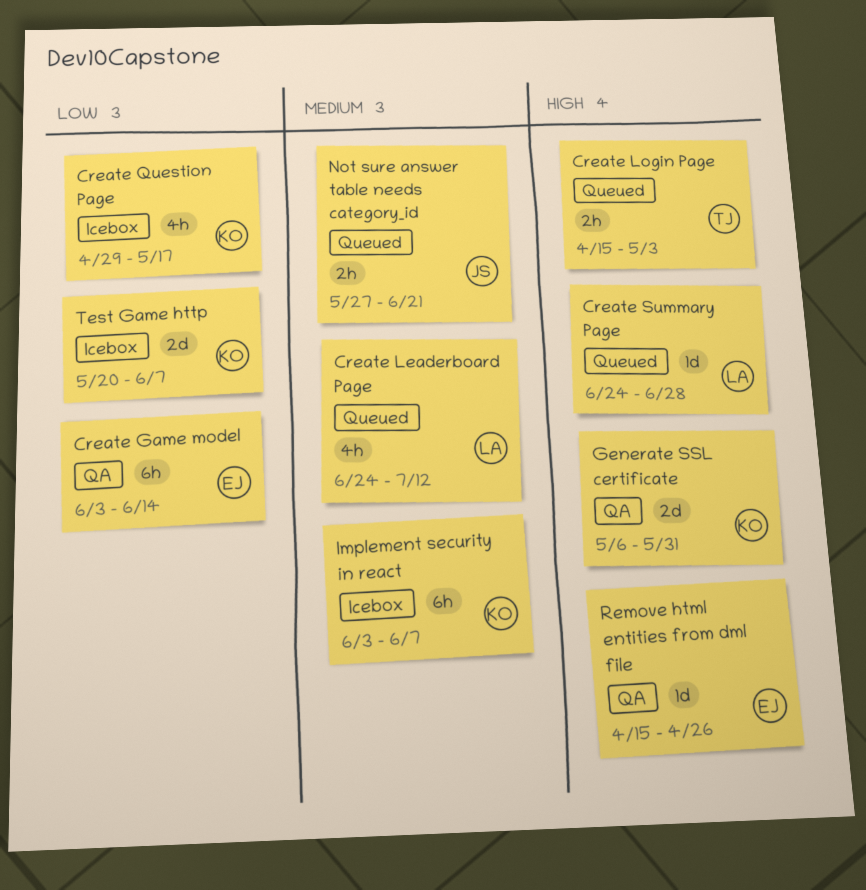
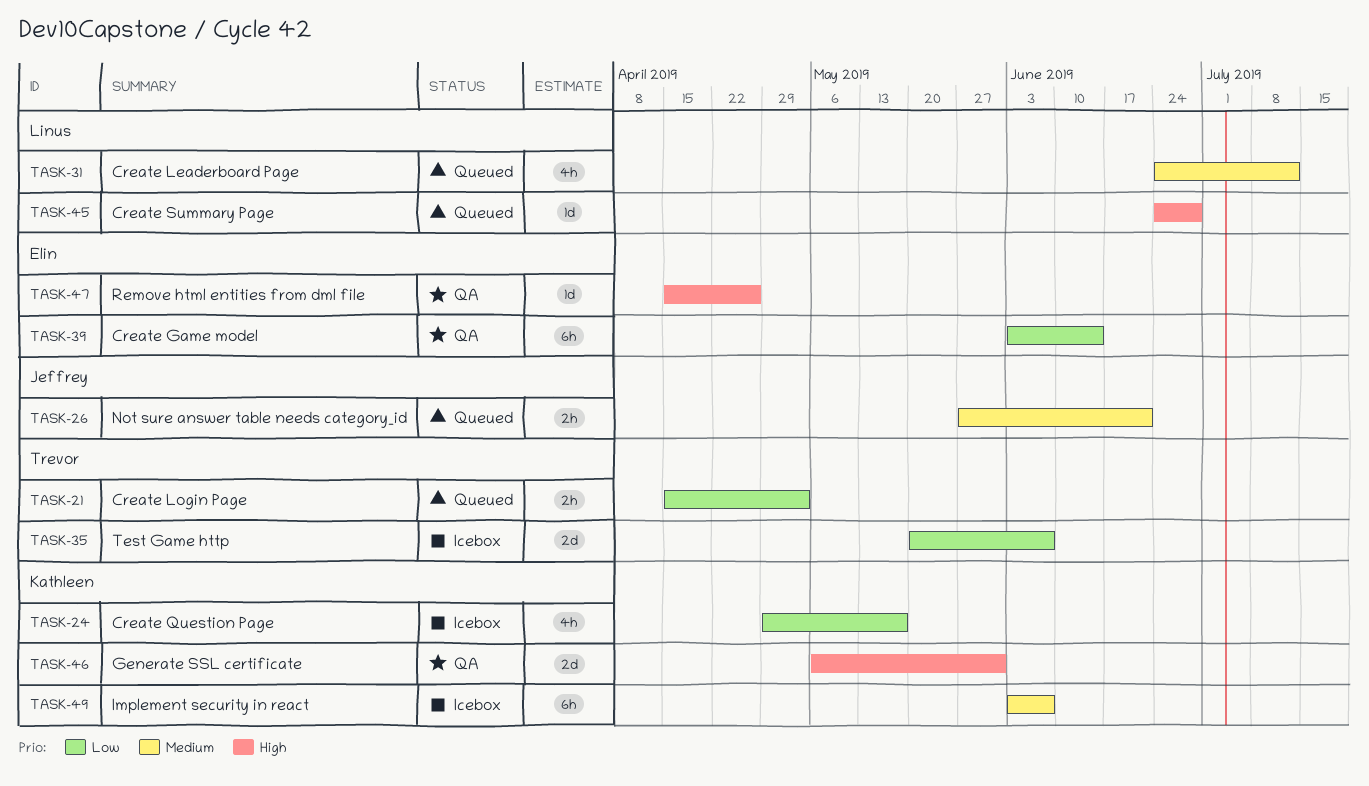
Create Login Page, priority: High -> Low
Test Game http, owner: Kathleen -> Trevor

